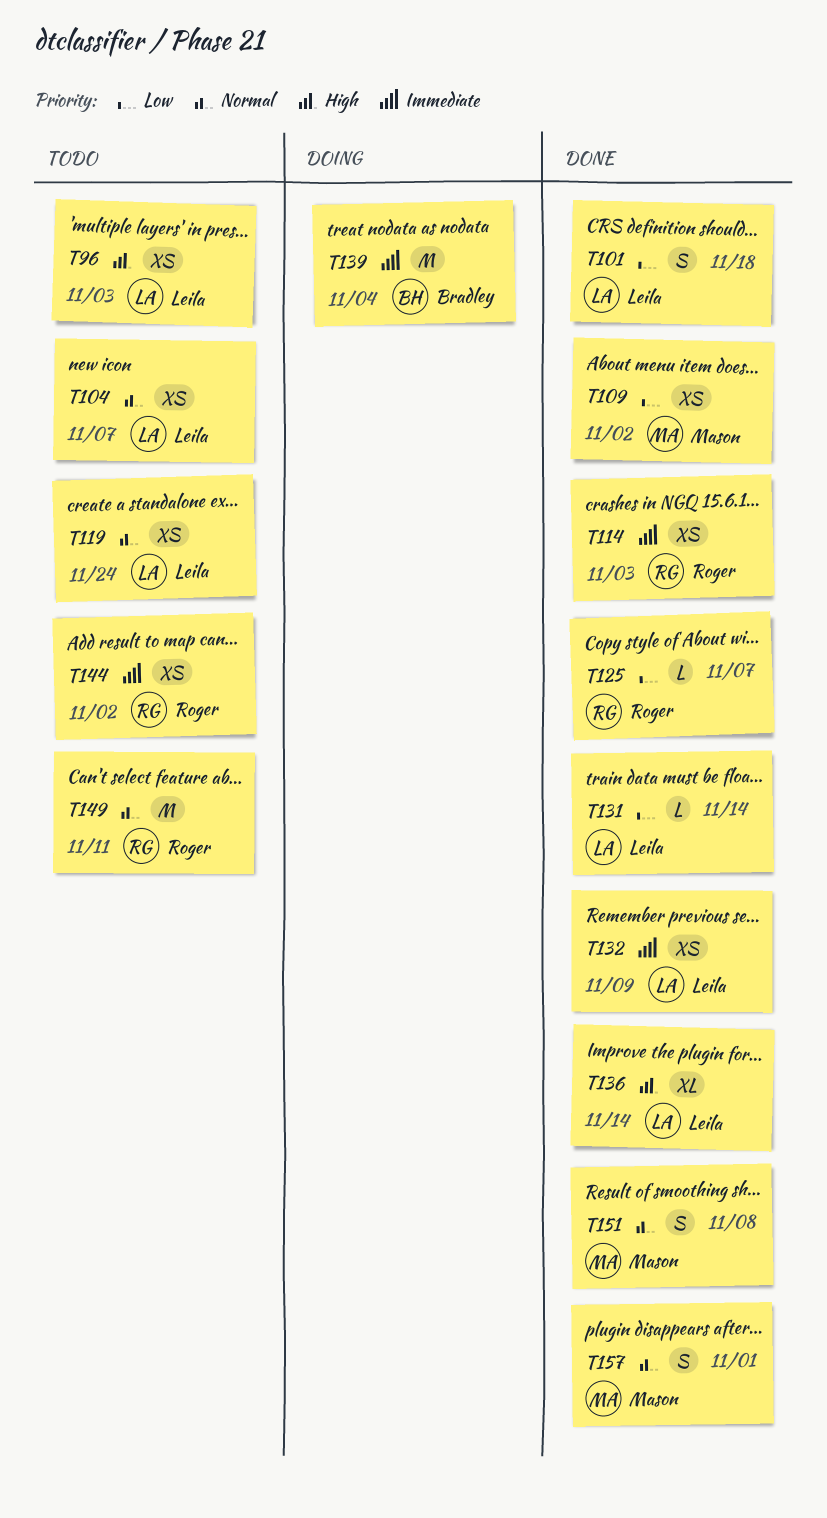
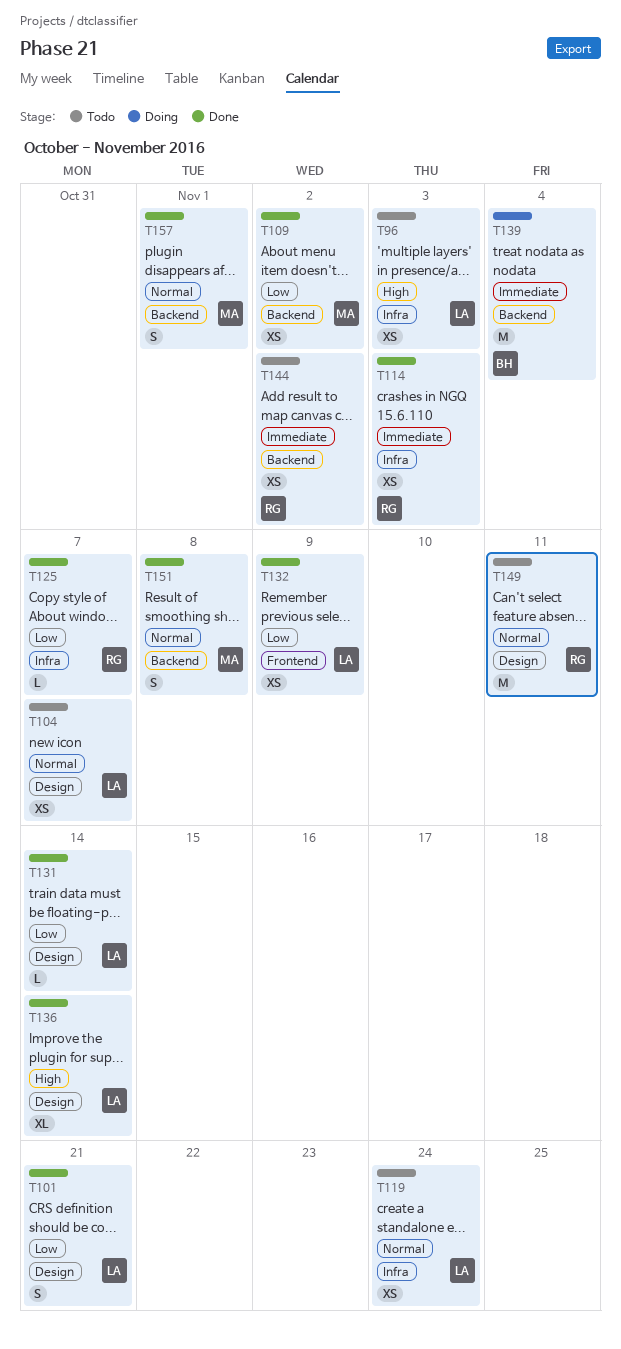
T101, due: Nov 18 -> Nov 21
T132, priority: Immediate -> Low

